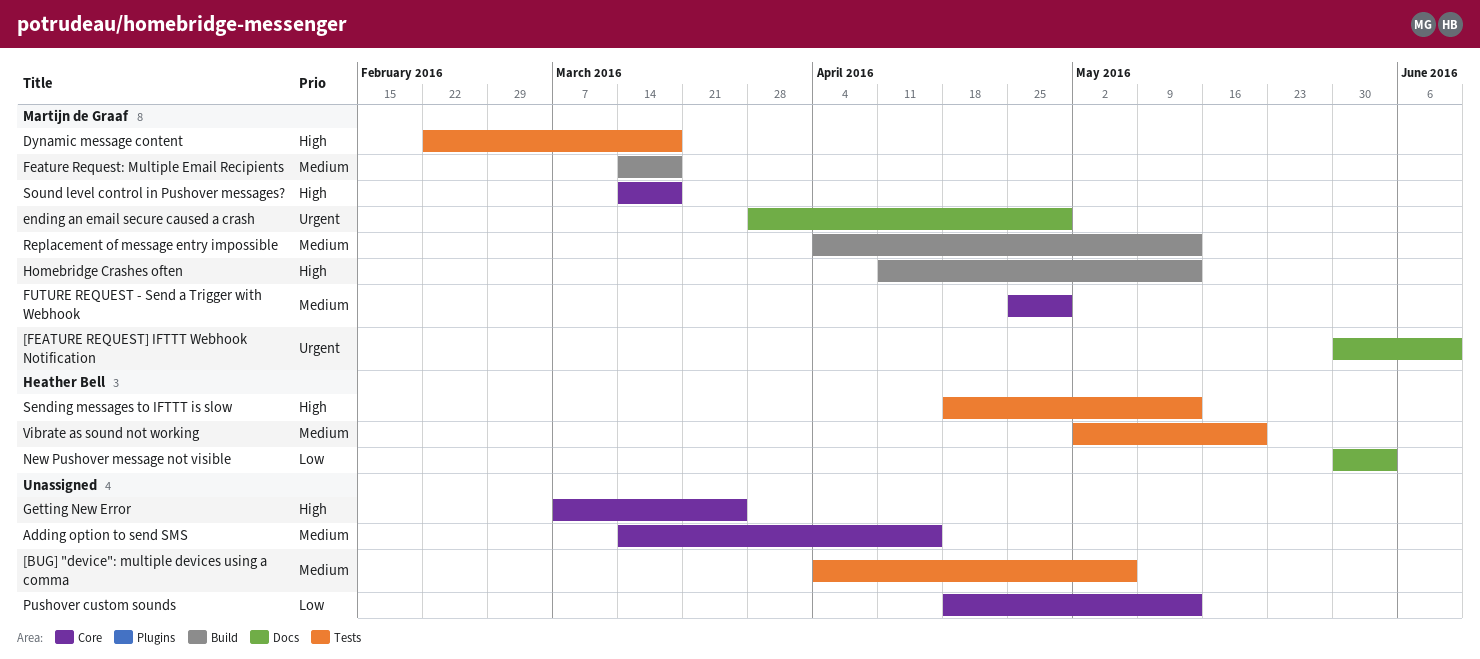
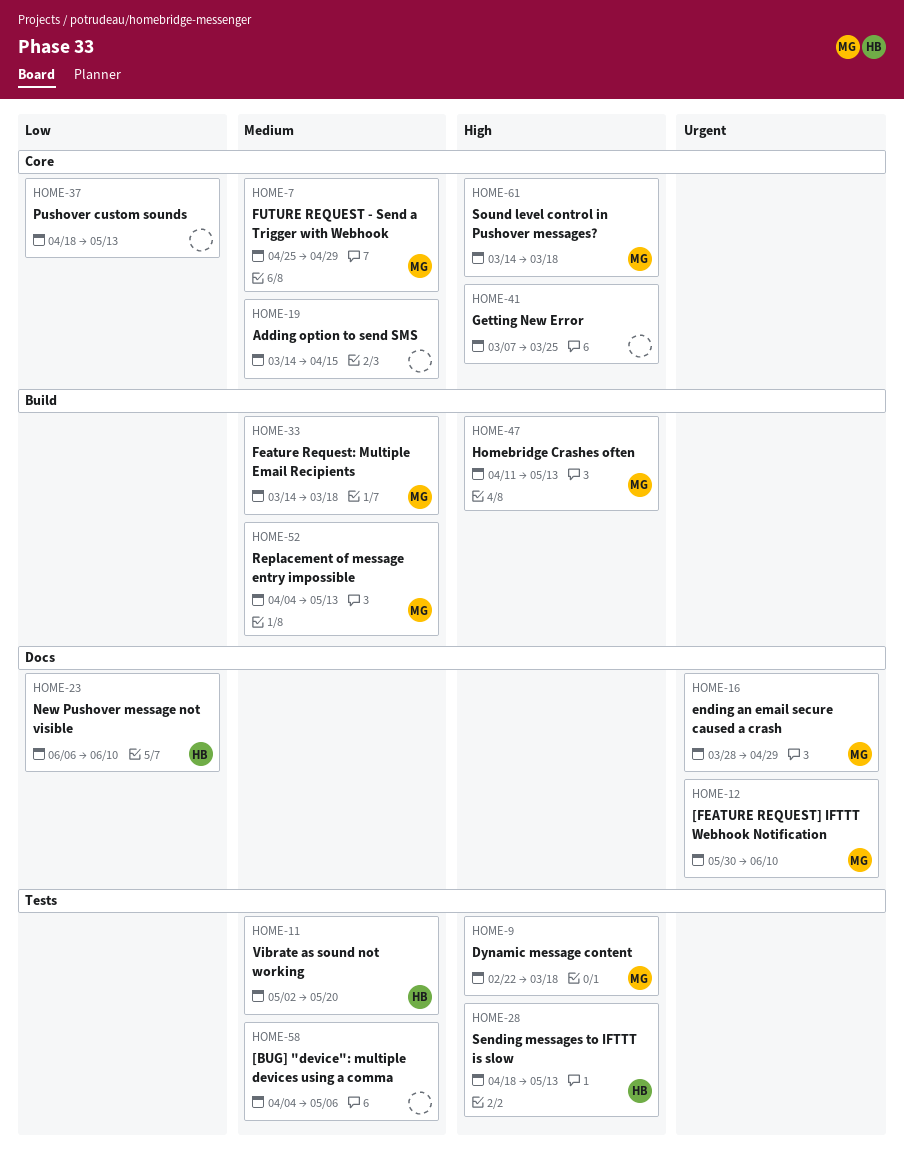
New Pushover message not visible, start: May 30 -> Jun 6
New Pushover message not visible, due: Jun 3 -> Jun 10

